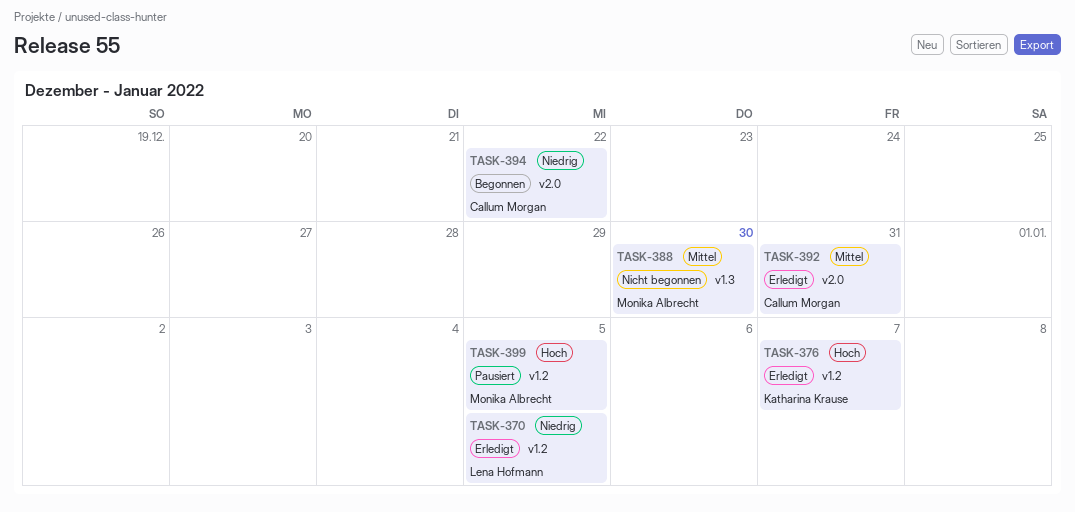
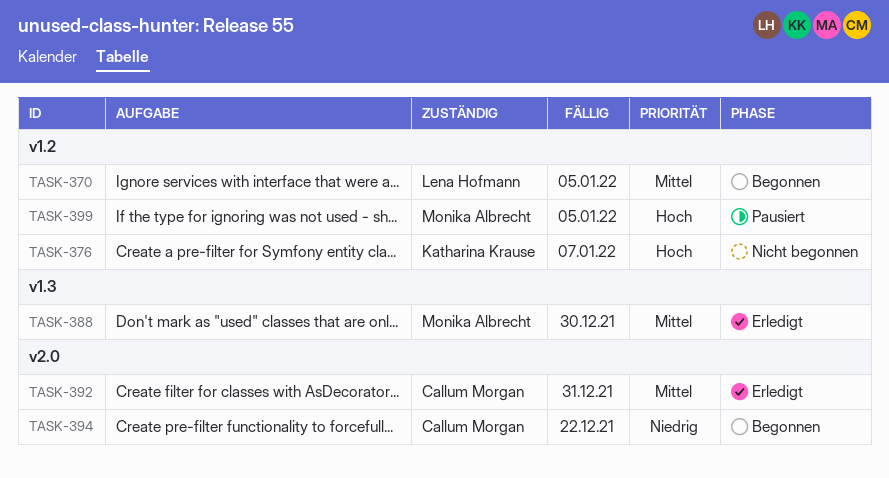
TASK-370, status: Erledigt -> Begonnen
TASK-370, priority: Niedrig -> Mittel
TASK-376, status: Erledigt -> Nicht begonnen
TASK-388, status: Nicht begonnen -> Erledigt

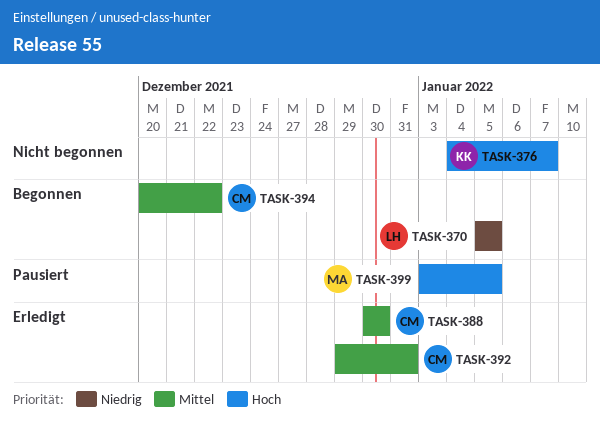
TASK-370, priority: Mittel -> Niedrig
TASK-388, owner: Monika Albrecht -> Callum Morgan
TASK-394, priority: Niedrig -> Mittel

